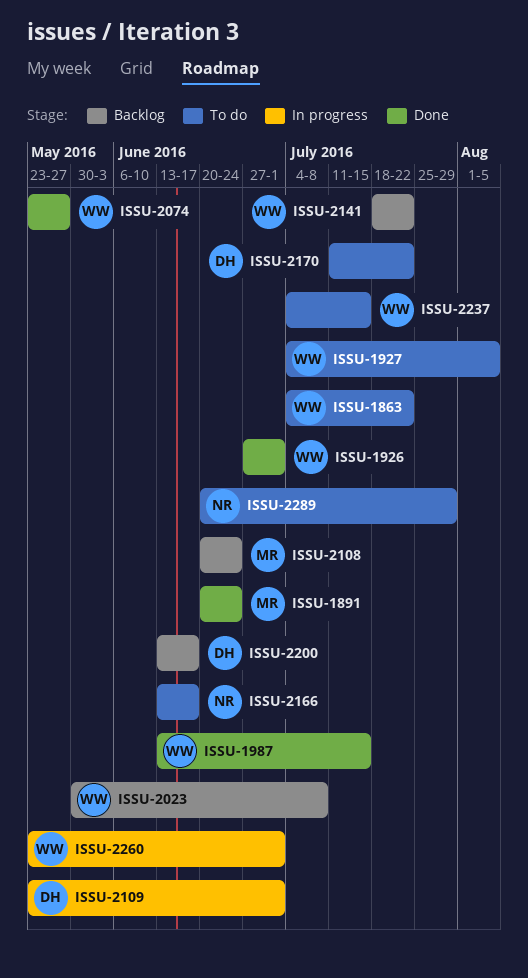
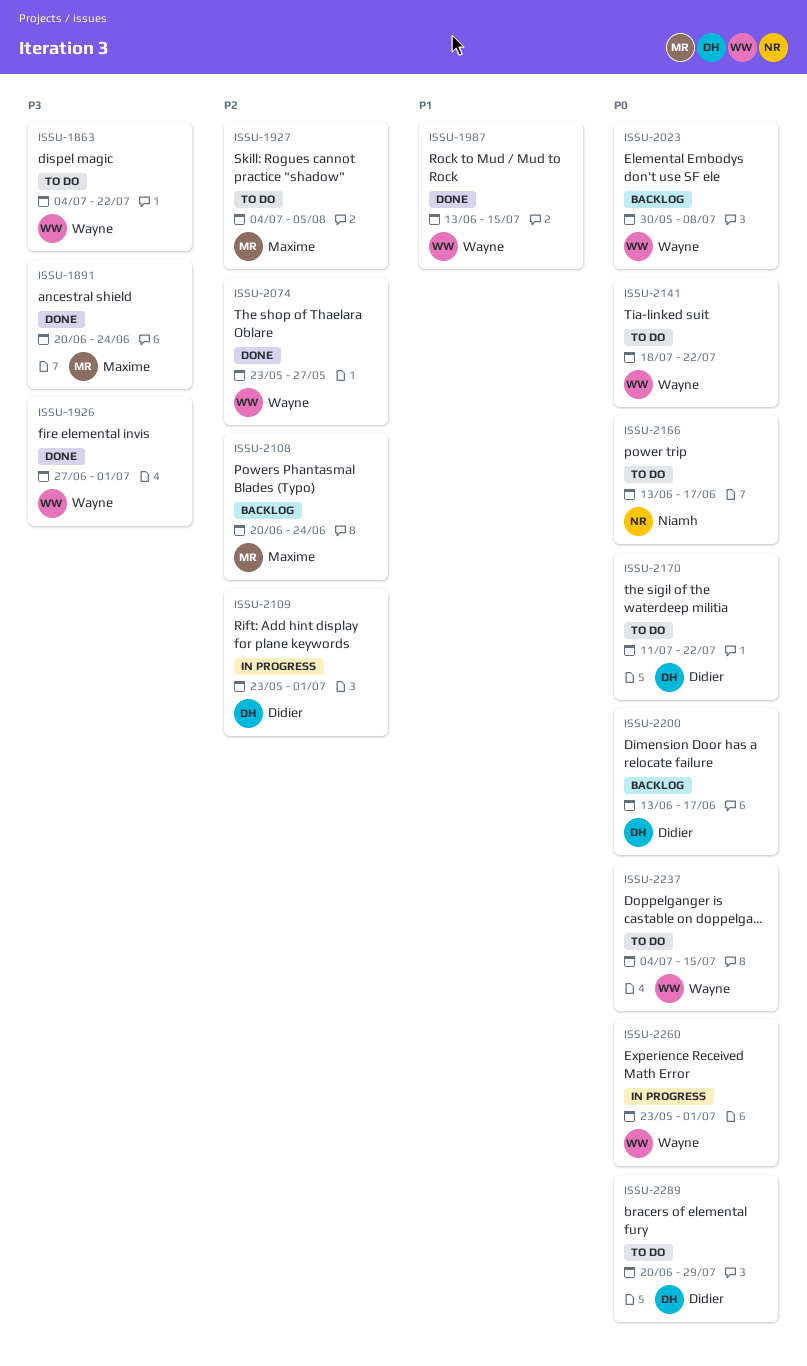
ISSU-1927, owner: Wayne -> Maxime
ISSU-2141, status: Backlog -> To do
ISSU-2289, owner: Niamh -> Didier

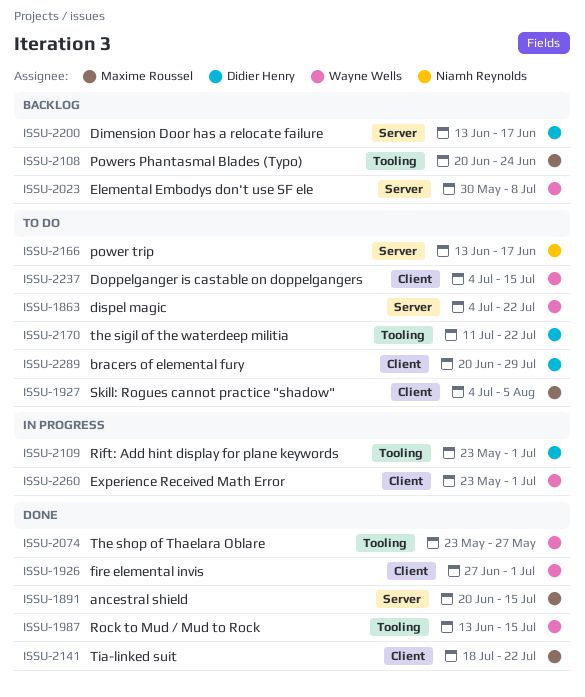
ISSU-1891, due: Jun 24 -> Jul 15
ISSU-2141, status: To do -> Done
ISSU-2141, owner: Wayne Wells -> Maxime Roussel

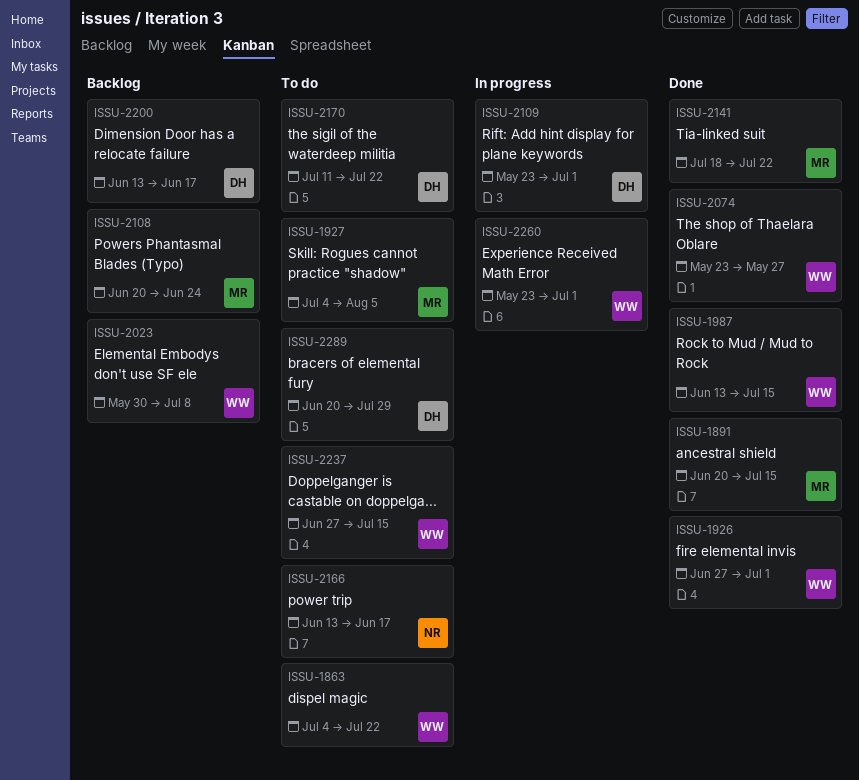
ISSU-2237, start: Jul 4 -> Jun 27

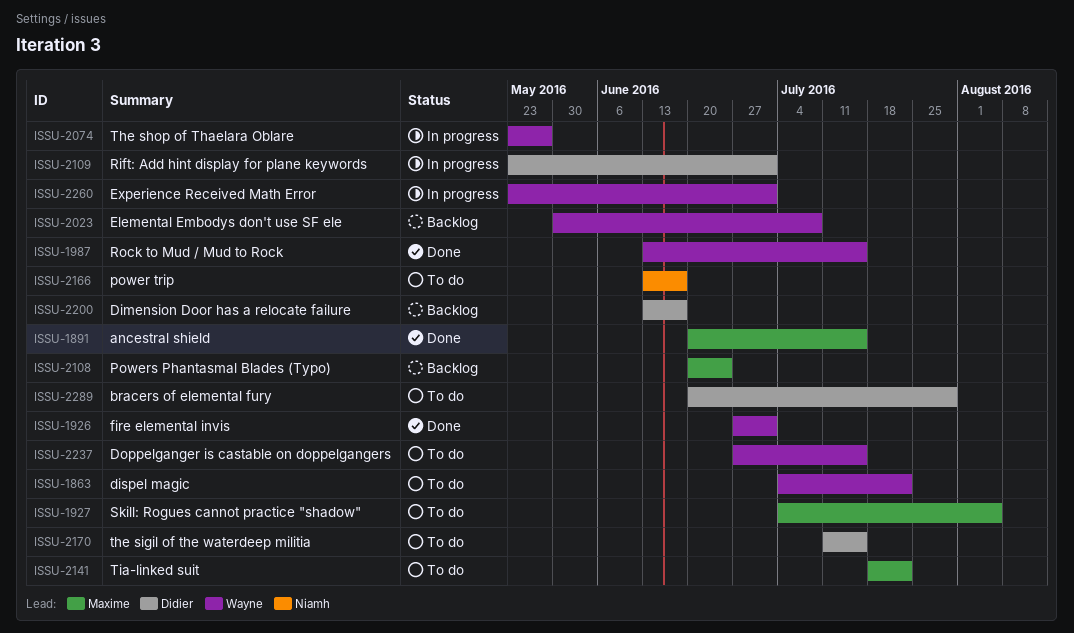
ISSU-2074, status: Done -> In progress
ISSU-2141, status: Done -> To do
ISSU-2170, due: Jul 22 -> Jul 15

